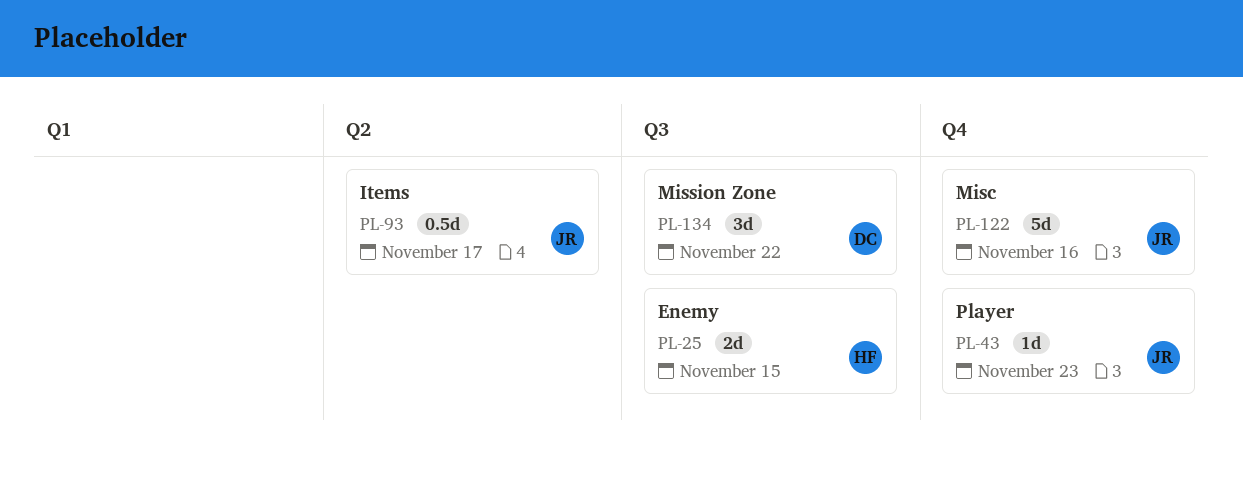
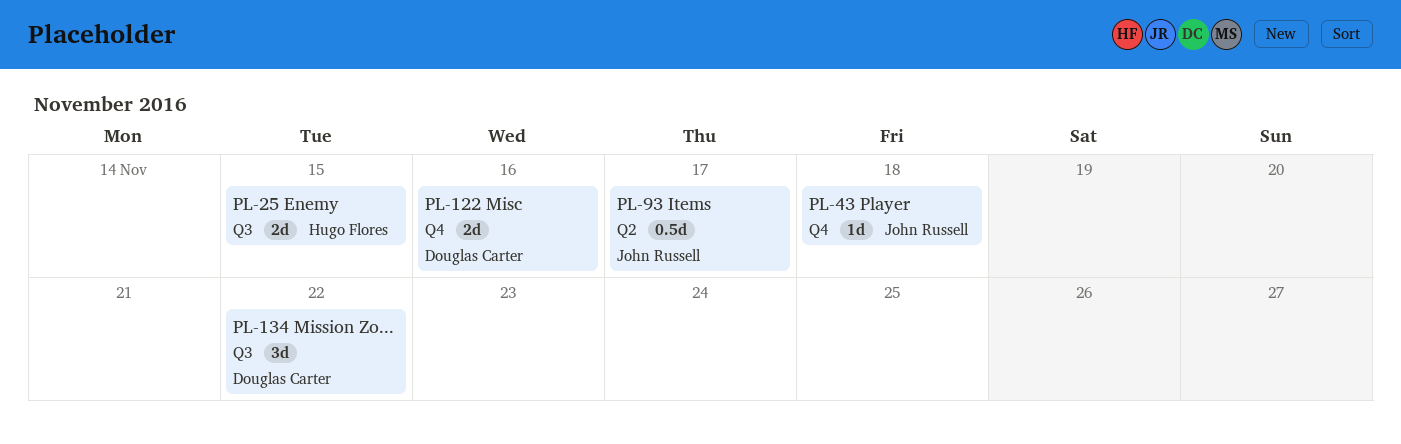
PL-43, due: Nov 23 -> Nov 18
PL-122, owner: John Russell -> Douglas Carter
PL-122, estimate: 5d -> 2d

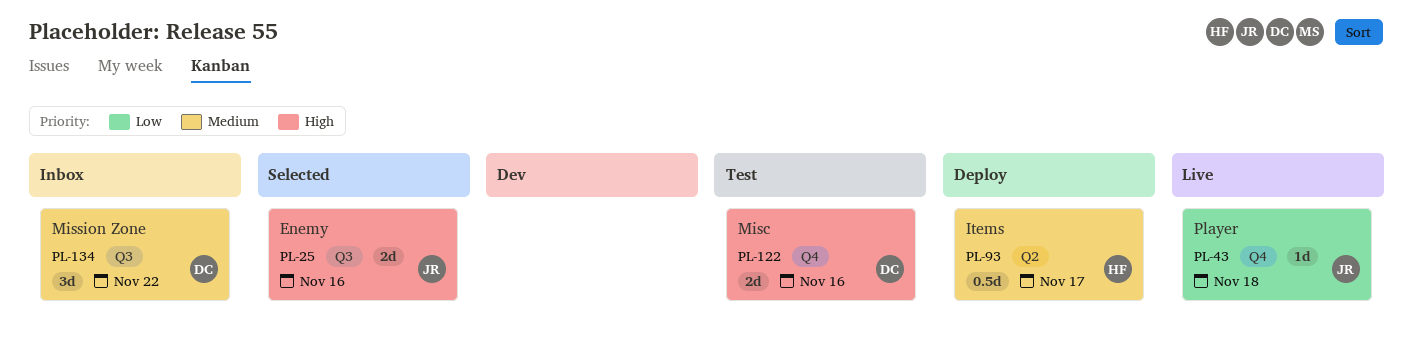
PL-25, owner: Hugo Flores -> John Russell
PL-25, due: Nov 15 -> Nov 16
PL-93, owner: John Russell -> Hugo Flores

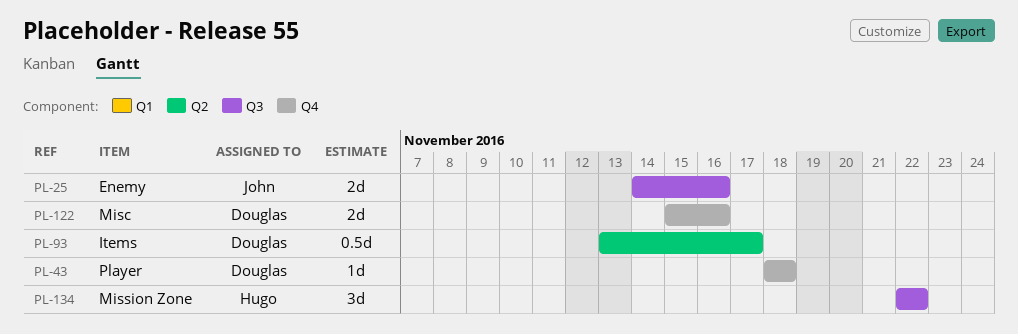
PL-43, owner: John -> Douglas
PL-93, owner: Hugo -> Douglas
PL-134, owner: Douglas -> Hugo

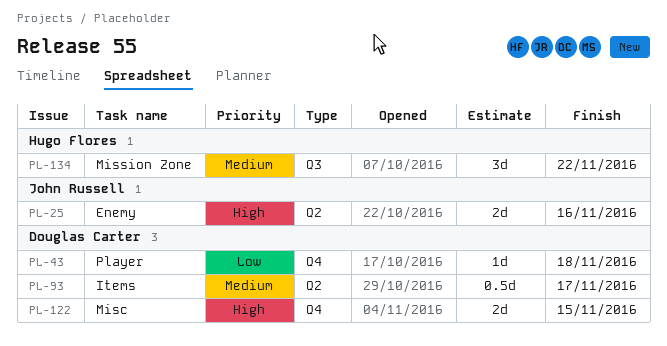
PL-25, label: Q3 -> Q2
PL-122, due: Nov 16 -> Nov 15

